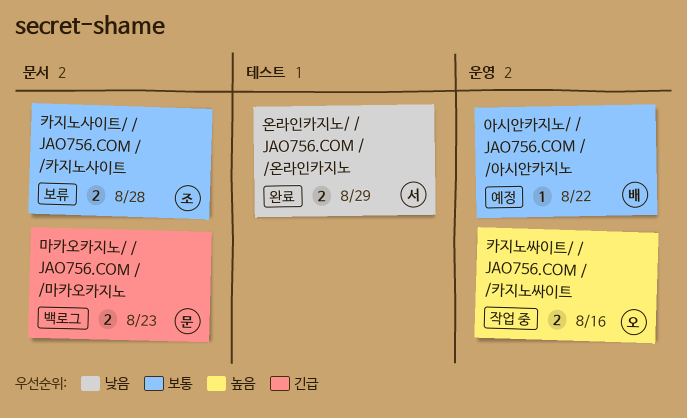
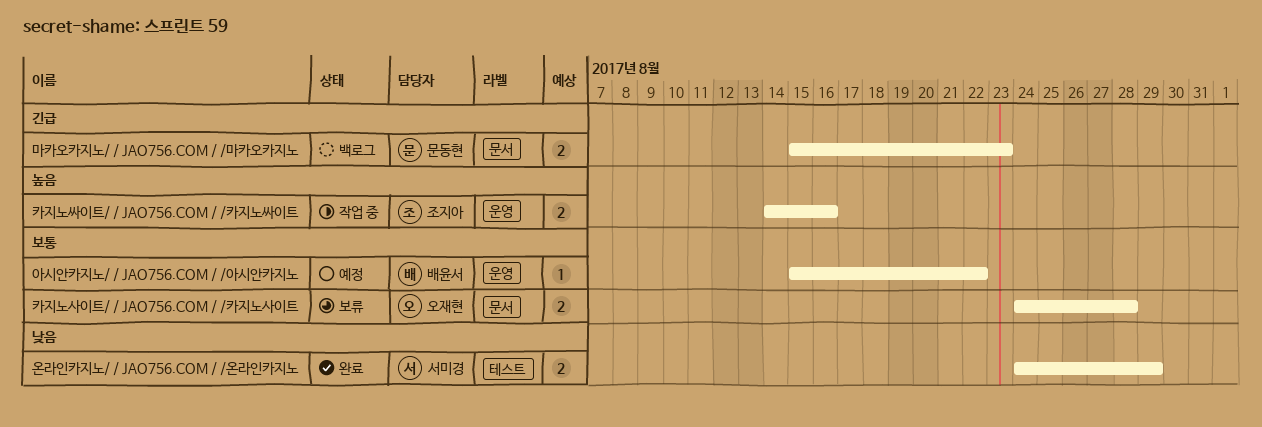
카지노사이트/ / JAO756.COM / /카지노사이트, owner: 조지아 -> 오재현
카지노싸이트/ / JAO756.COM / /카지노싸이트, owner: 오재현 -> 조지아

